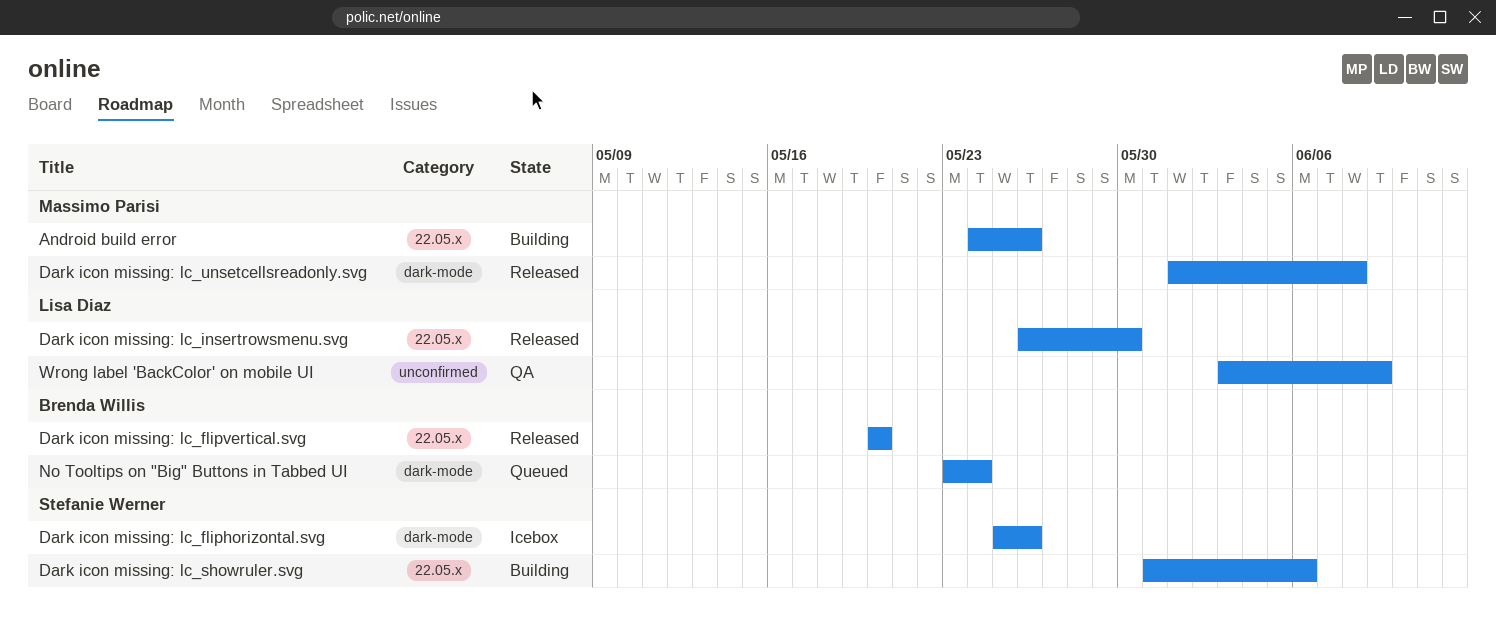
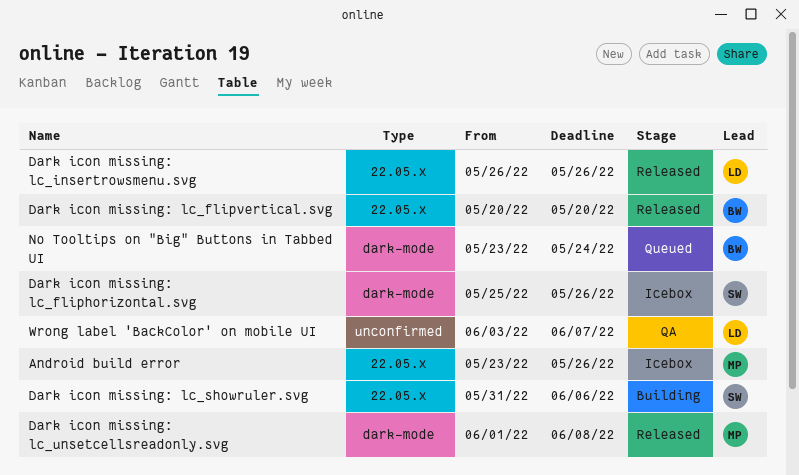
Android build error, status: Building -> Icebox
Android build error, start: May 24 -> May 23
Dark icon missing: lc_insertrowsmenu.svg, due: May 30 -> May 26
Wrong label 'BackColor' on mobile UI, due: Jun 9 -> Jun 7

